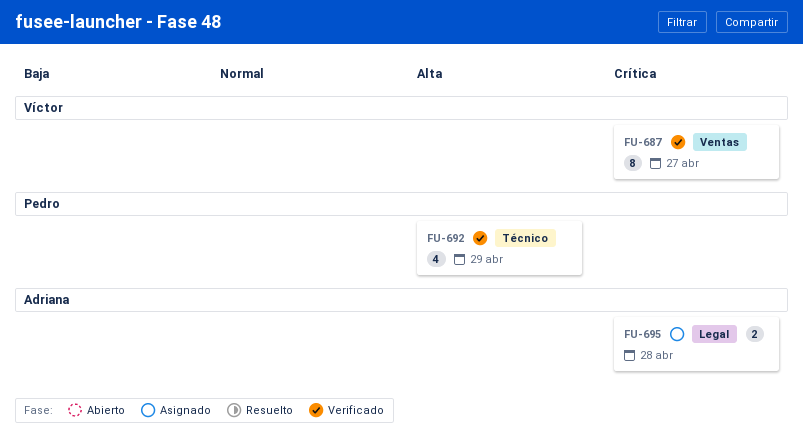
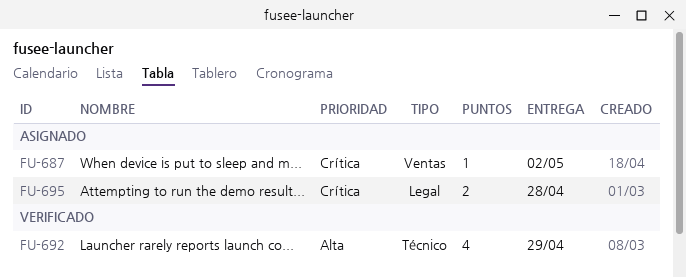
FU-687, status: Verificado -> Asignado
FU-687, estimate: 8 -> 1
FU-687, due: Apr 27 -> May 2

